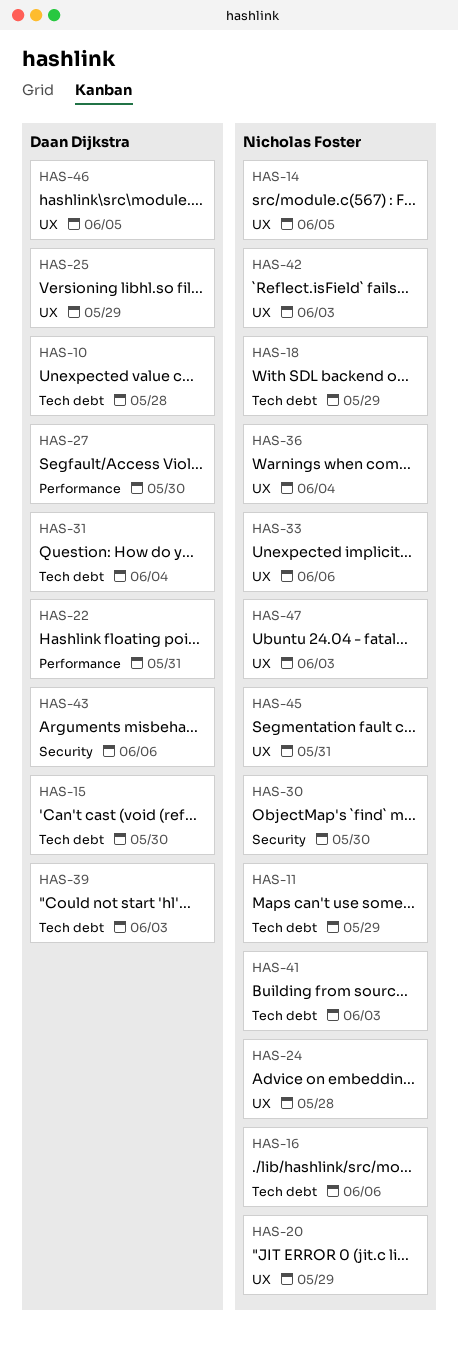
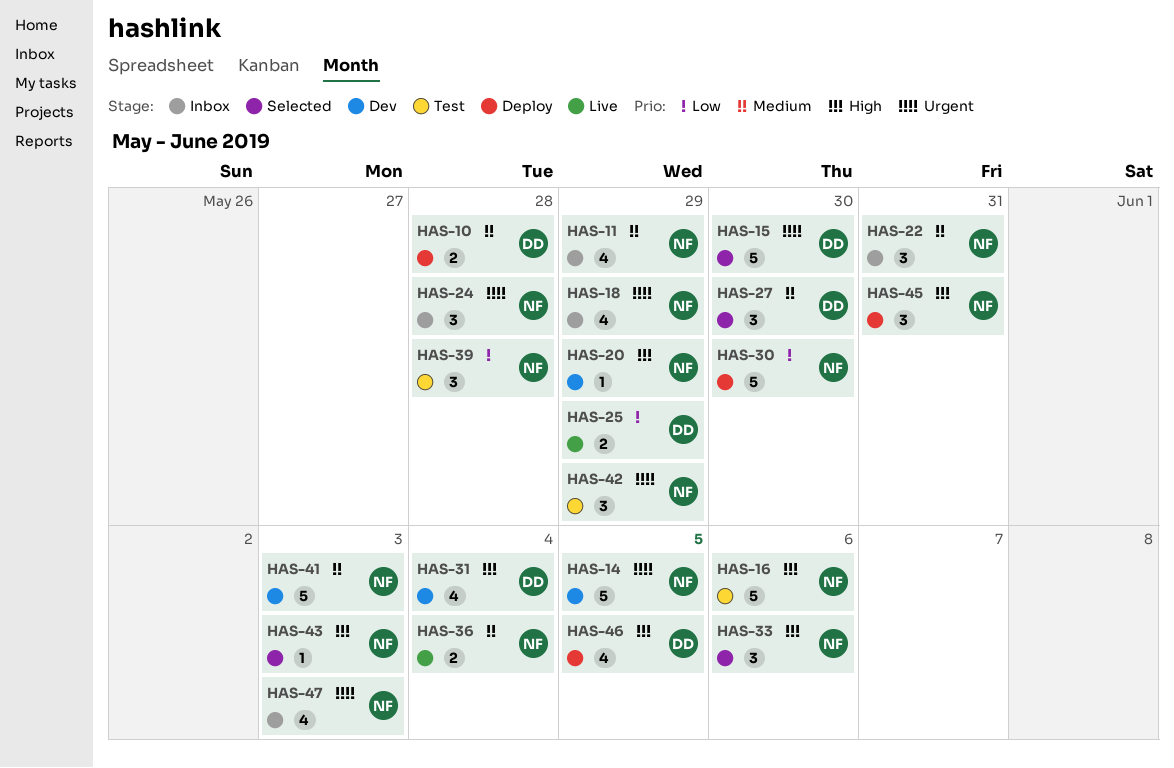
HAS-22, owner: Daan Dijkstra -> Nicholas Foster
HAS-39, owner: Daan Dijkstra -> Nicholas Foster
HAS-39, due: Jun 3 -> May 28
HAS-42, due: Jun 3 -> May 29
HAS-43, owner: Daan Dijkstra -> Nicholas Foster
HAS-43, due: Jun 6 -> Jun 3

